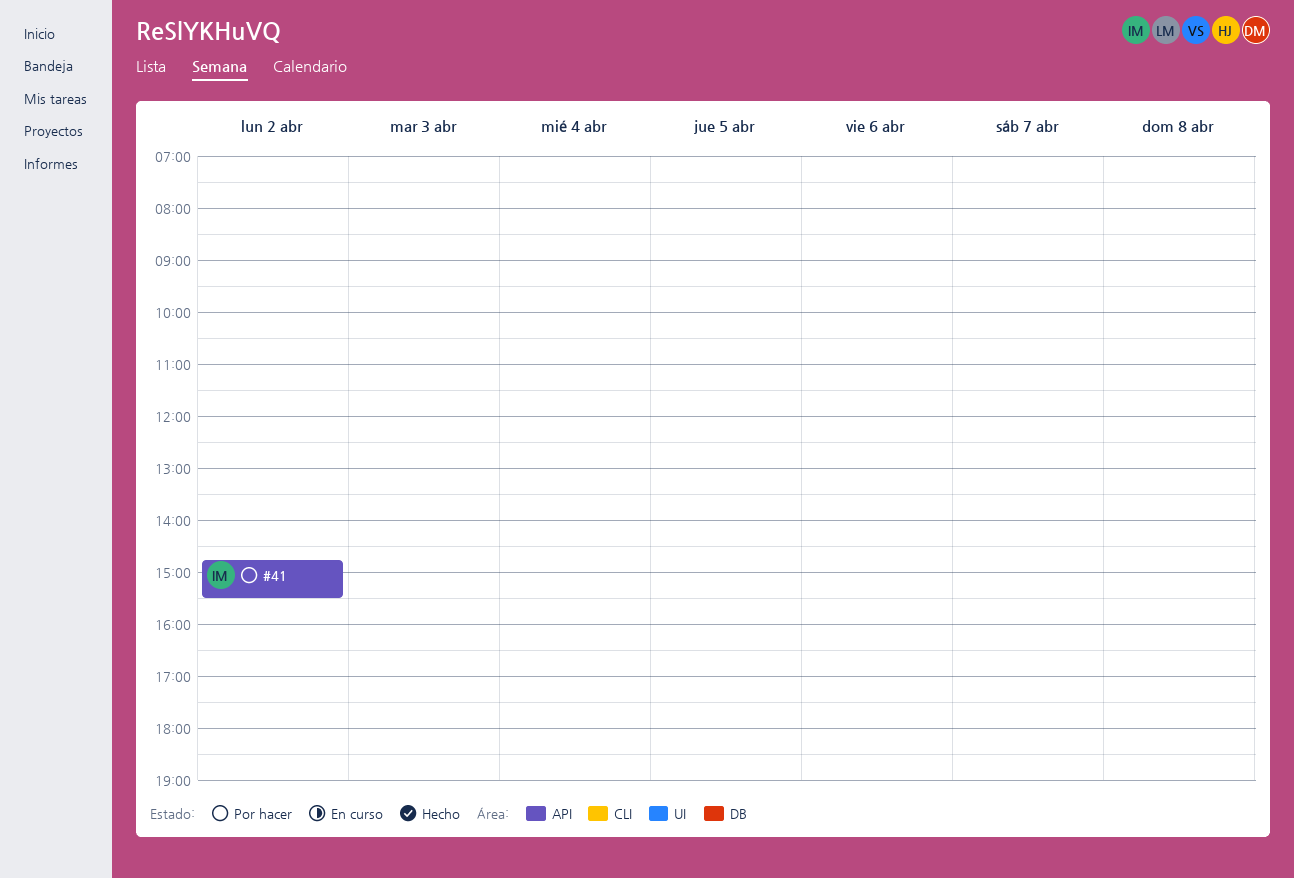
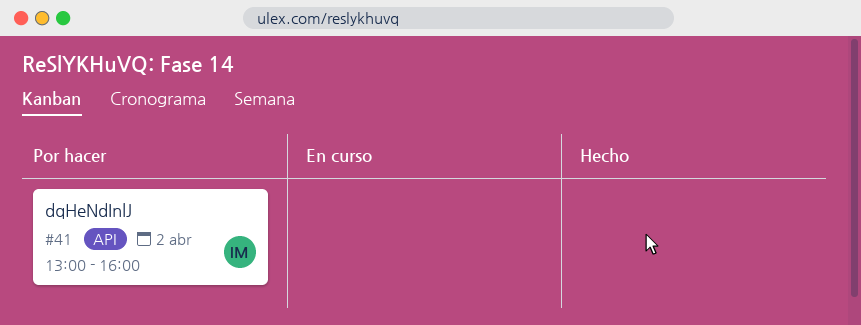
#41, begins: 14:45 -> 13:00
#41, ends: 15:30 -> 16:00

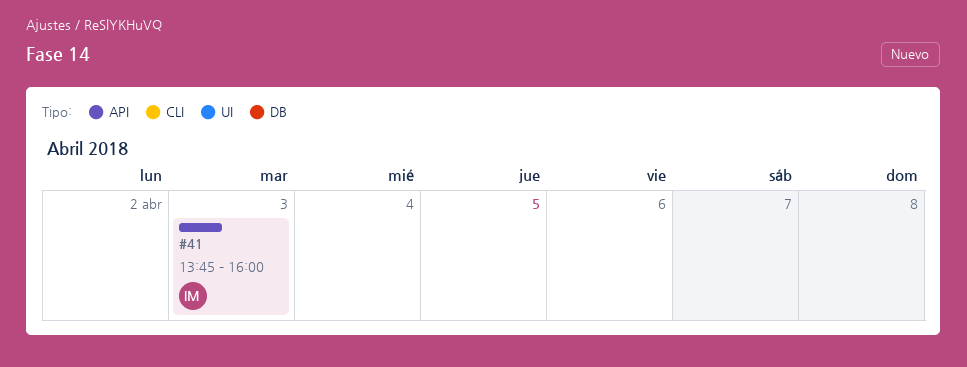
#41, day: Apr 2 -> Apr 3
#41, begins: 13:00 -> 13:45

